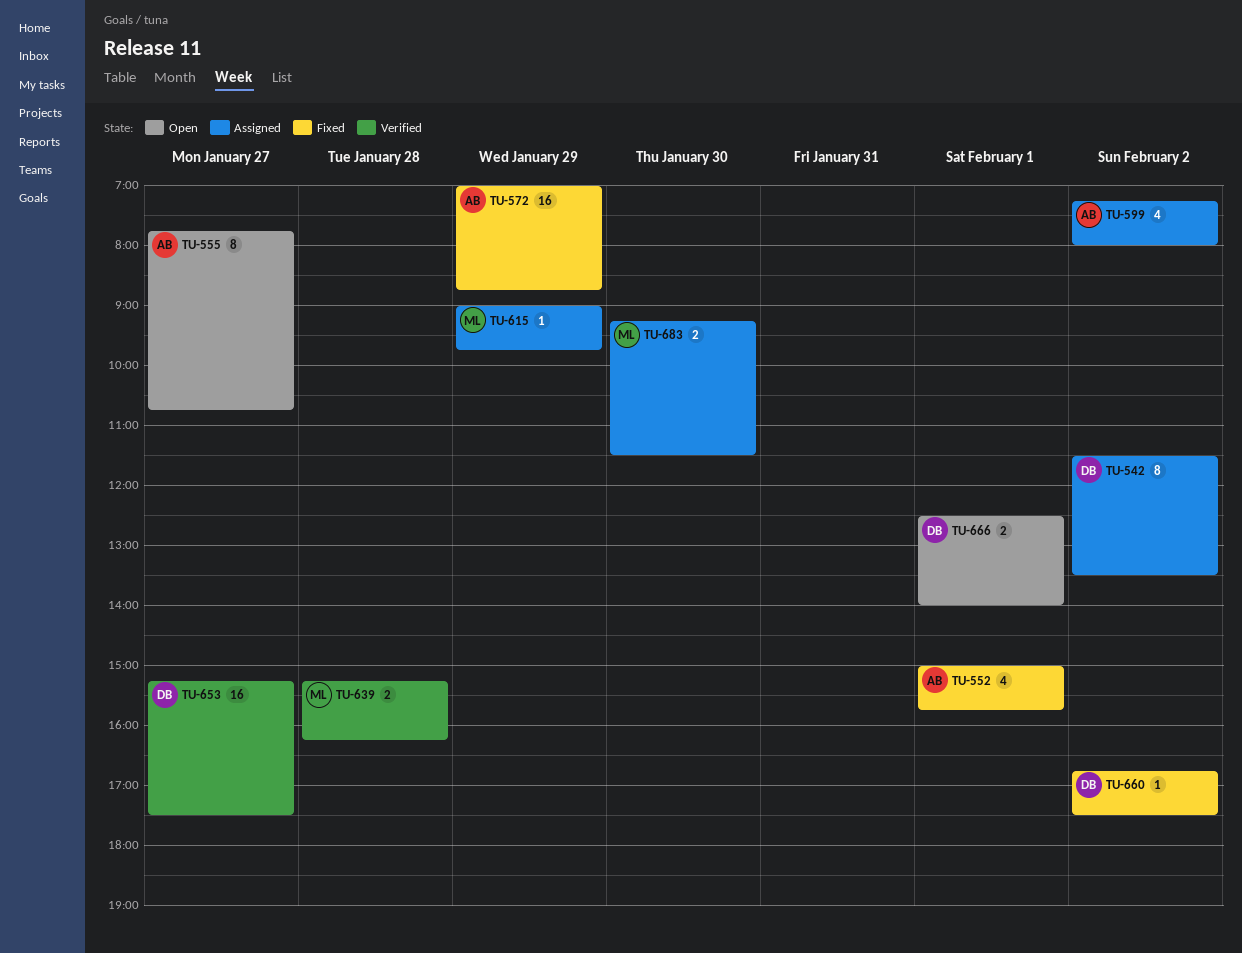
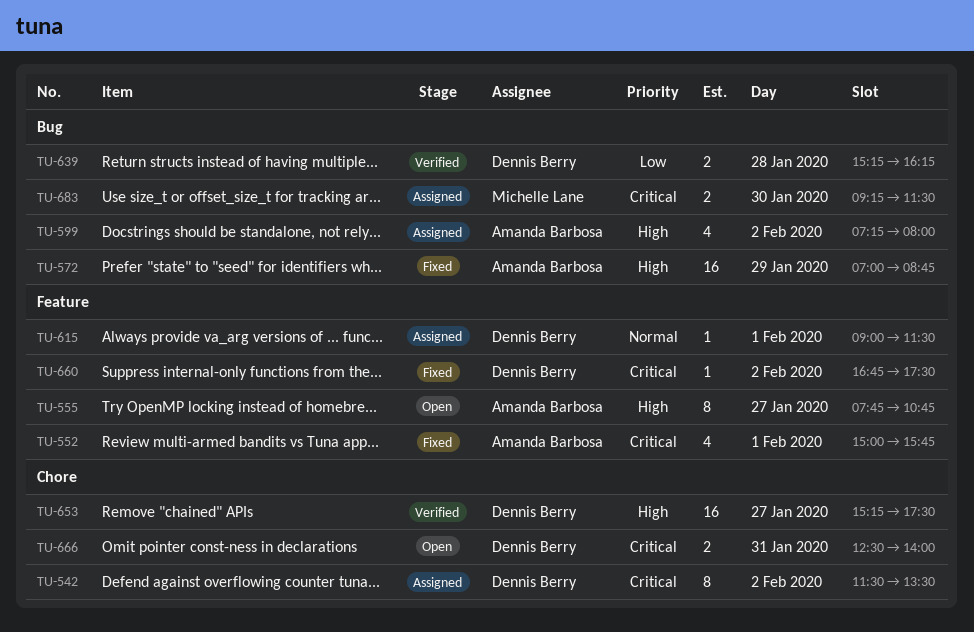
TU-615, owner: Michelle Lane -> Dennis Berry
TU-615, day: Jan 29 -> Feb 1
TU-615, ends: 09:45 -> 11:30
TU-639, owner: Michelle Lane -> Dennis Berry
TU-666, day: Feb 1 -> Jan 31

